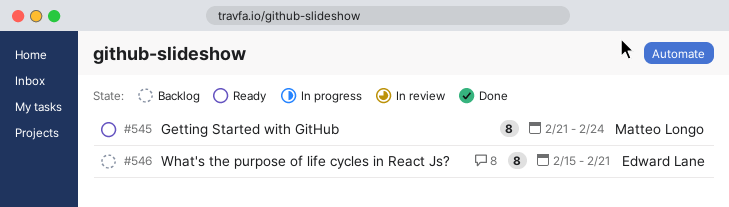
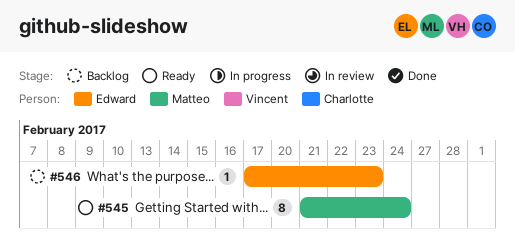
#546, estimate: 8 -> 1
#546, start: Feb 15 -> Feb 17
#546, due: Feb 21 -> Feb 23

